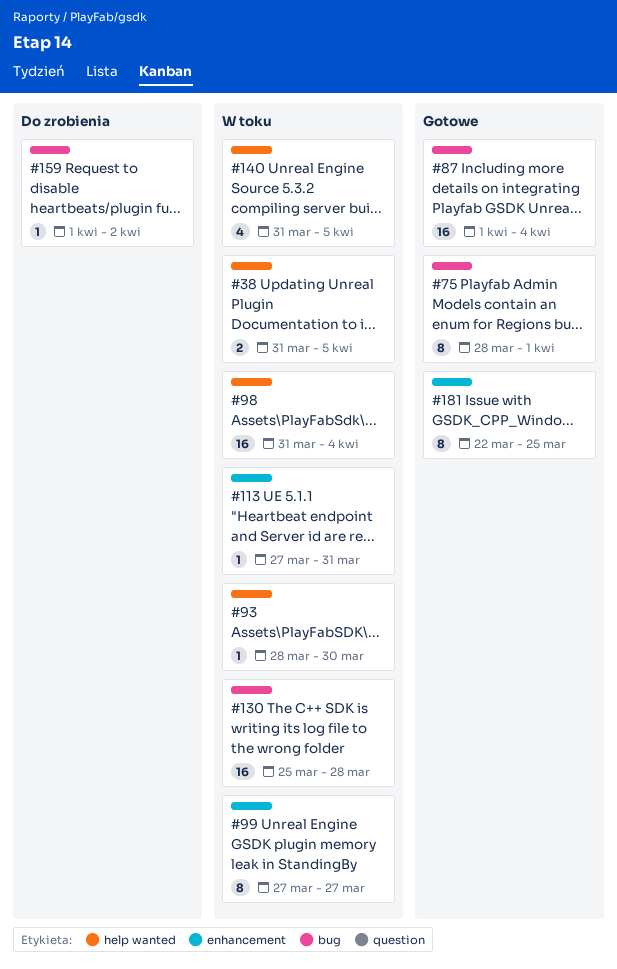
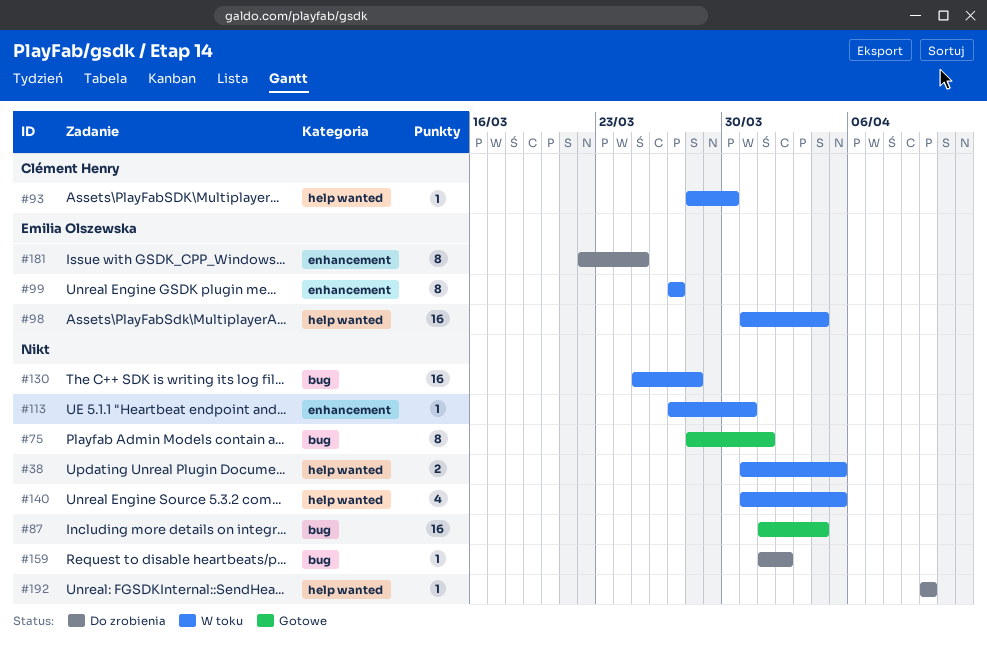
#181, status: Gotowe -> Do zrobienia
#192: none -> present

